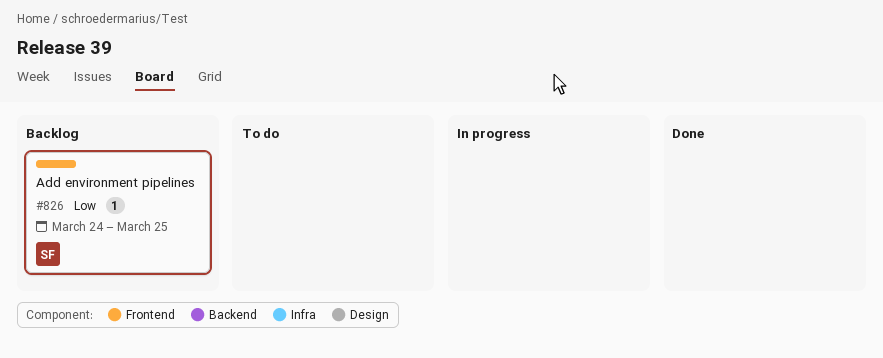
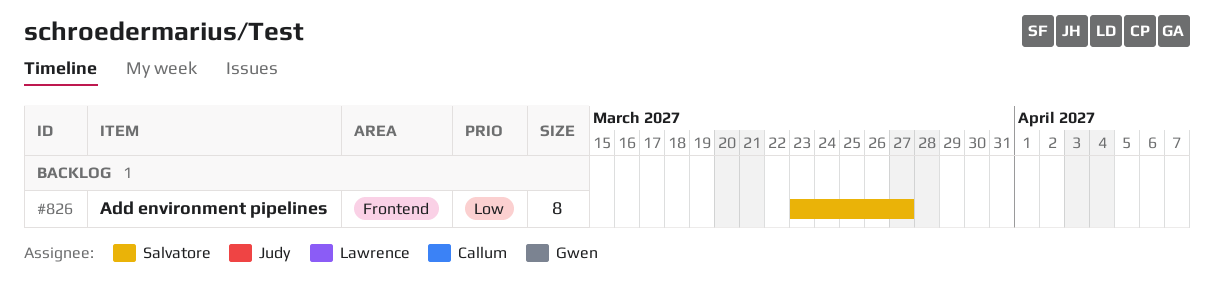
#826, estimate: 1 -> 8
#826, start: Mar 24 -> Mar 23
#826, due: Mar 25 -> Mar 27

